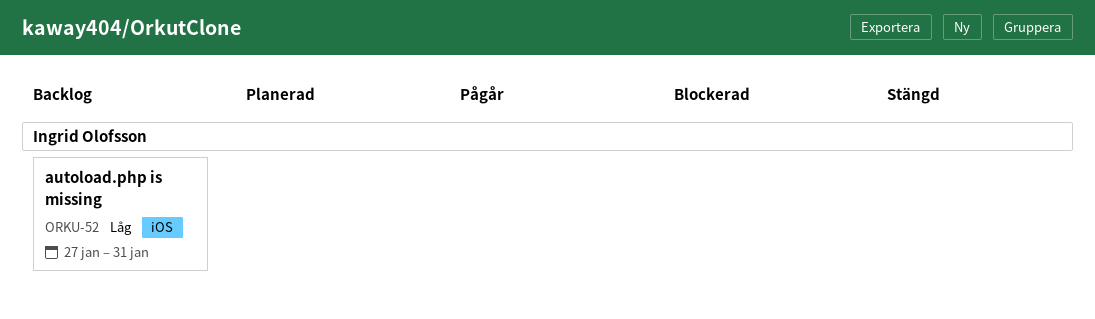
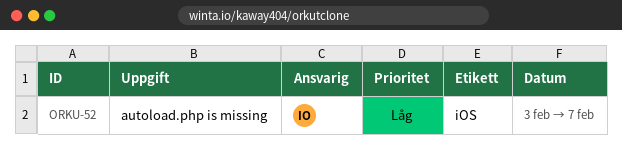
ORKU-52, start: Jan 27 -> Feb 3
ORKU-52, due: Jan 31 -> Feb 7

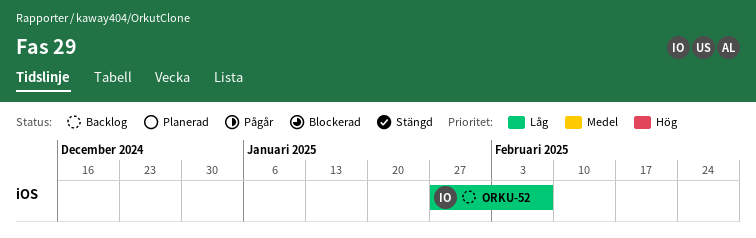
ORKU-52, start: Feb 3 -> Jan 27

